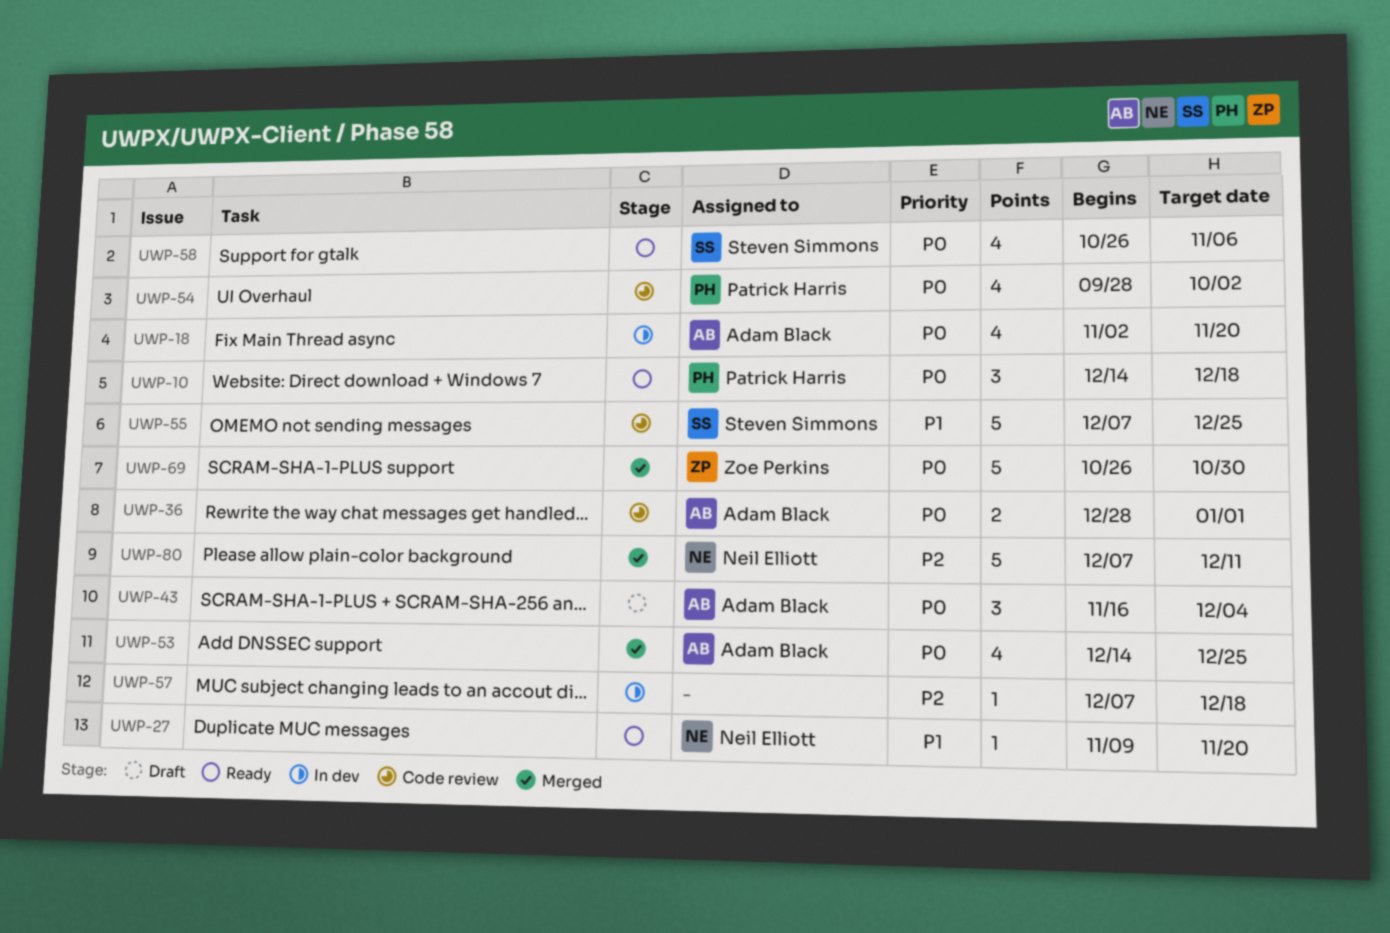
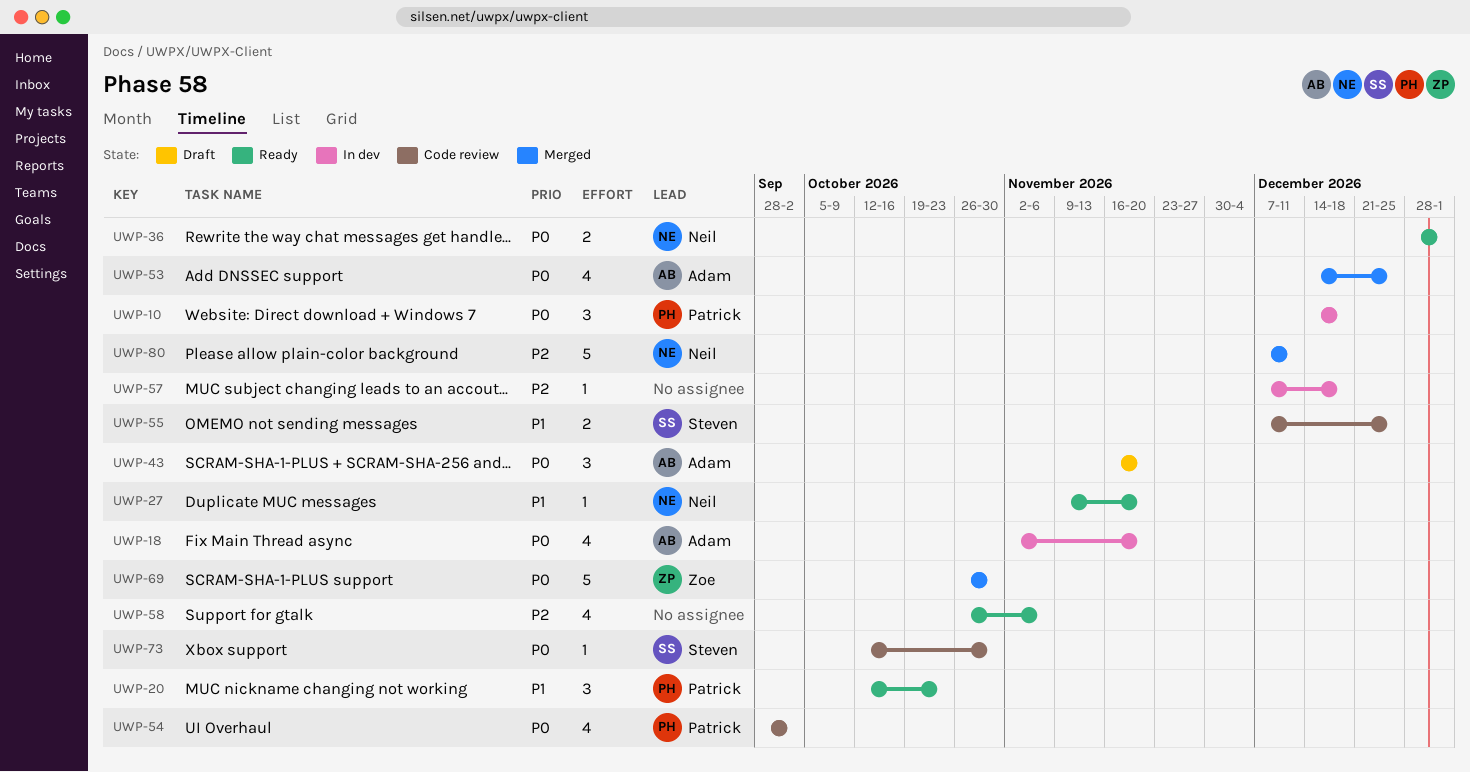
UWP-10, status: Ready -> In dev
UWP-20: none -> present
UWP-36, status: Code review -> Ready
UWP-36, owner: Adam Black -> Neil Elliott
UWP-43, due: Dec 4 -> Nov 20
UWP-55, estimate: 5 -> 2
UWP-58, owner: Steven Simmons -> none
UWP-58, priority: P0 -> P2
UWP-73: none -> present

